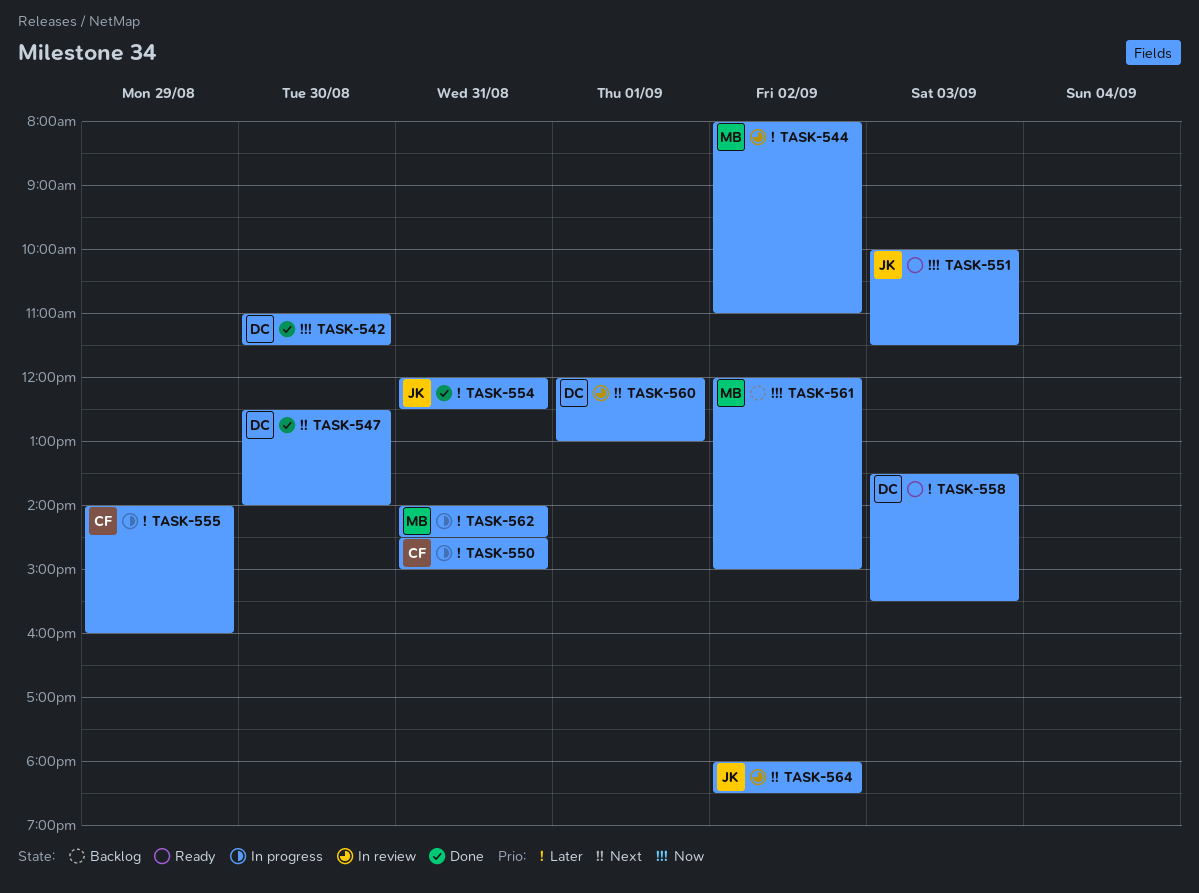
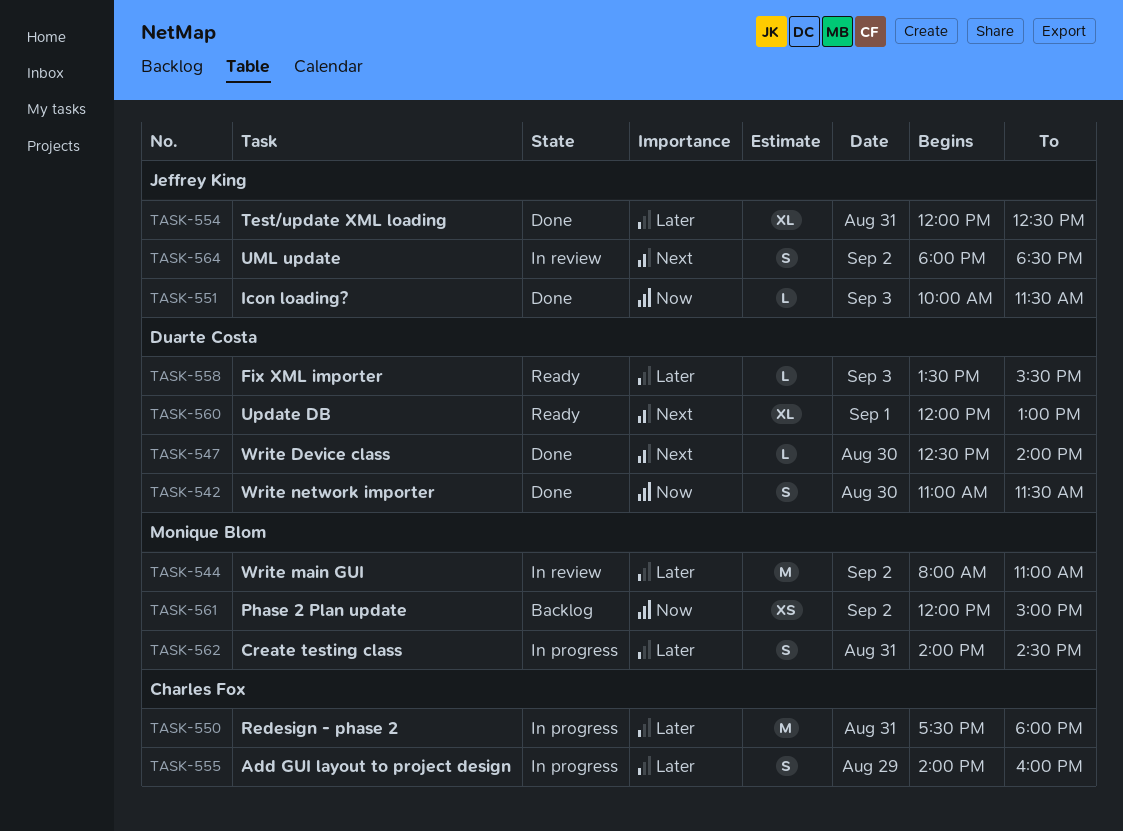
TASK-550, begins: 14:30 -> 17:30
TASK-550, ends: 15:00 -> 18:00
TASK-551, status: Ready -> Done
TASK-560, status: In review -> Ready

